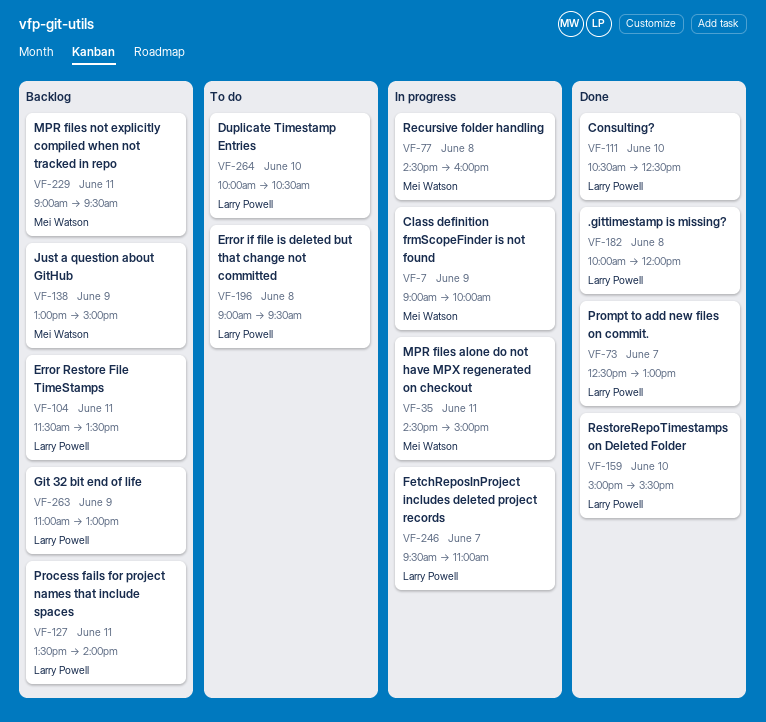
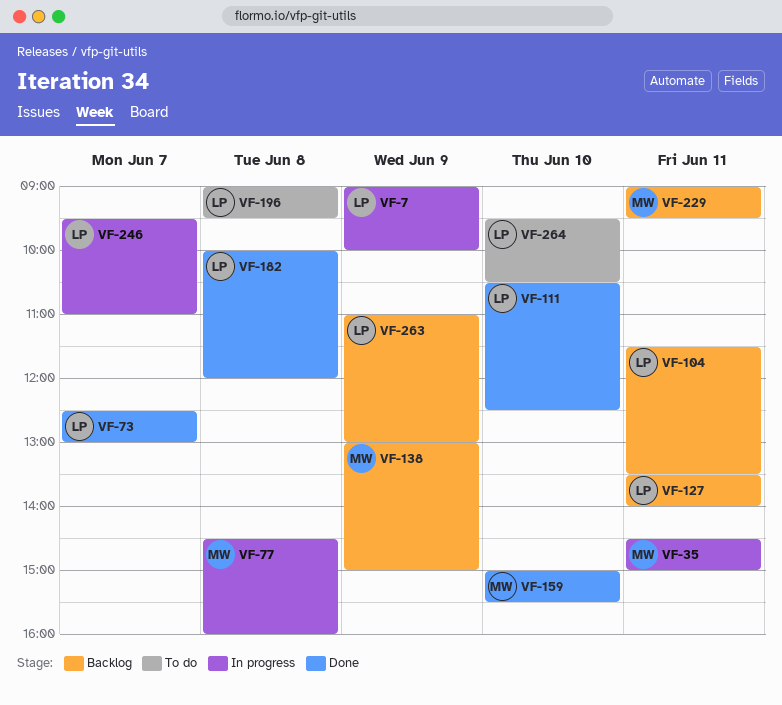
VF-7, owner: Mei Watson -> Larry Powell
VF-159, owner: Larry Powell -> Mei Watson
VF-264, begins: 10:00 -> 09:30

